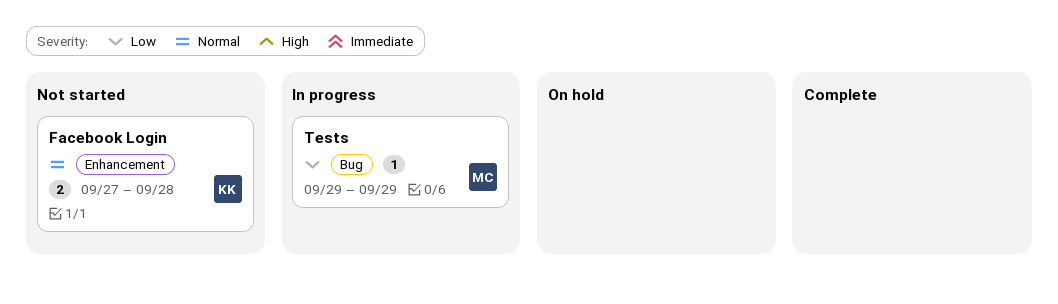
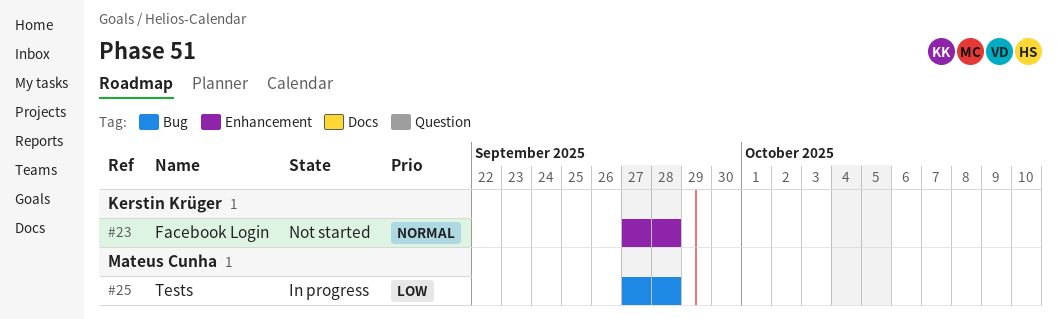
Tests, start: Sep 29 -> Sep 27
Tests, due: Sep 29 -> Sep 28

